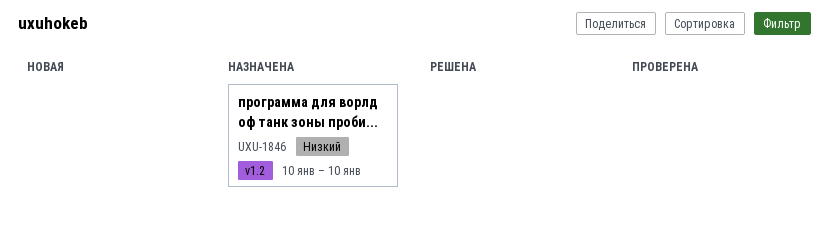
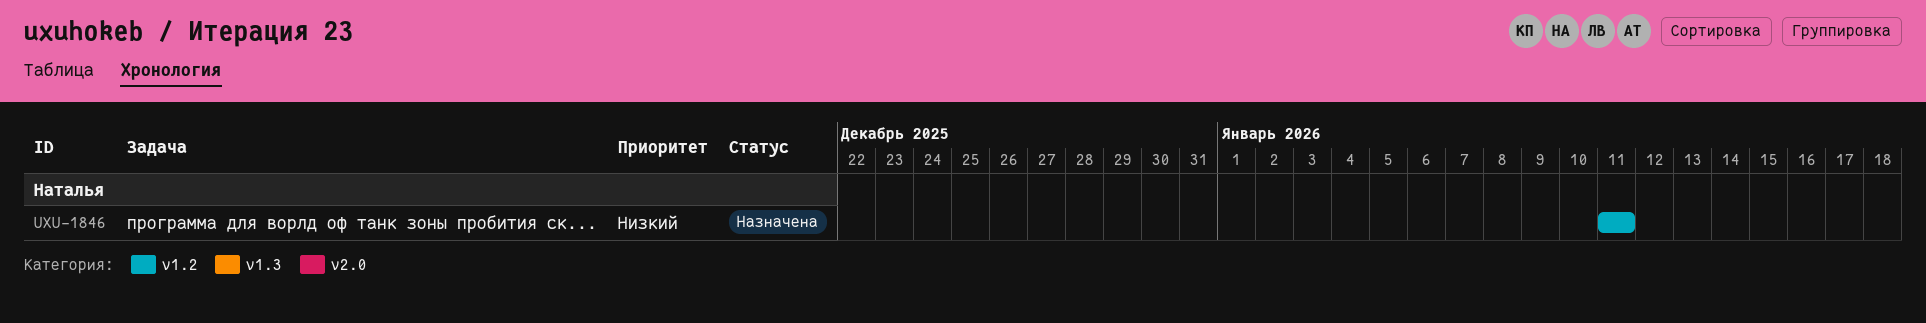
UXU-1846, start: Jan 10 -> Jan 11
UXU-1846, due: Jan 10 -> Jan 11

